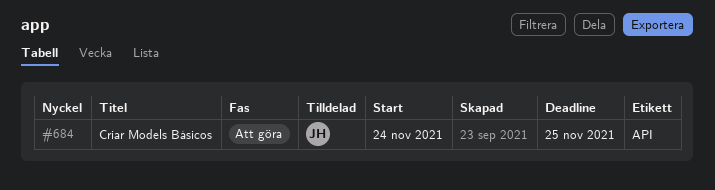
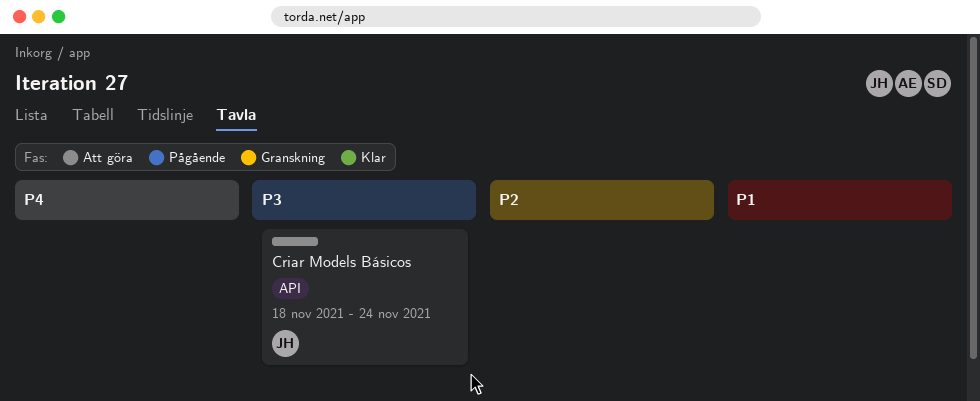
Criar Models Básicos, start: Nov 24 -> Nov 18
Criar Models Básicos, due: Nov 25 -> Nov 24

